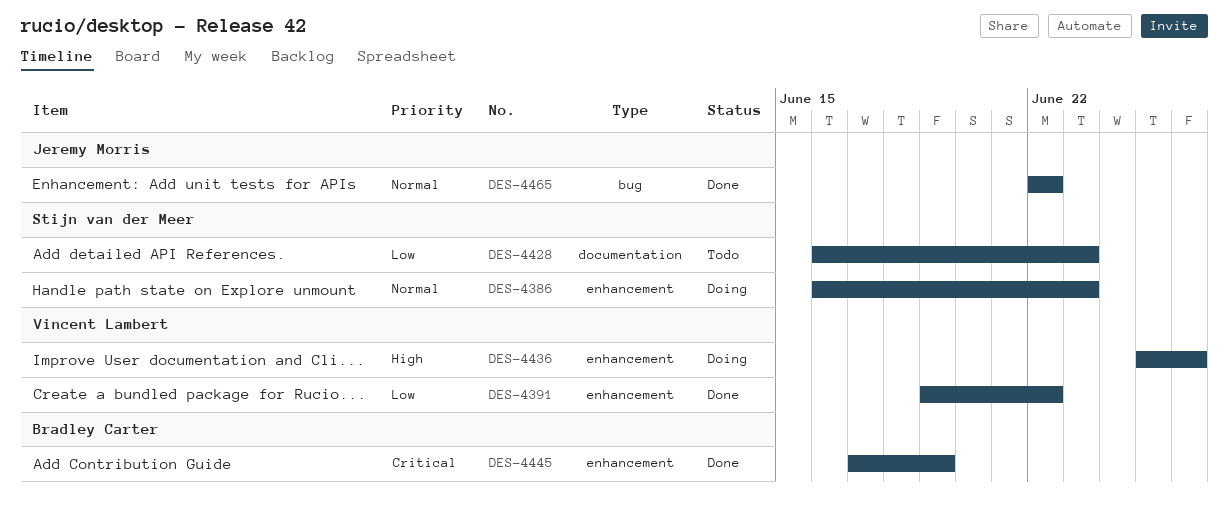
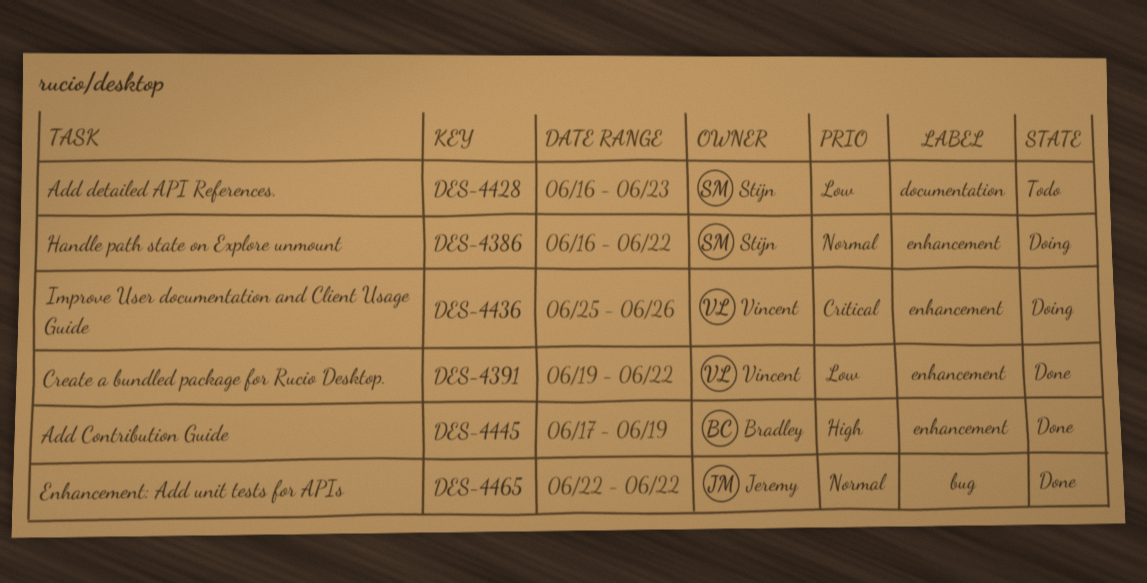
DES-4386, due: Jun 23 -> Jun 22
DES-4436, priority: High -> Critical
DES-4445, priority: Critical -> High

